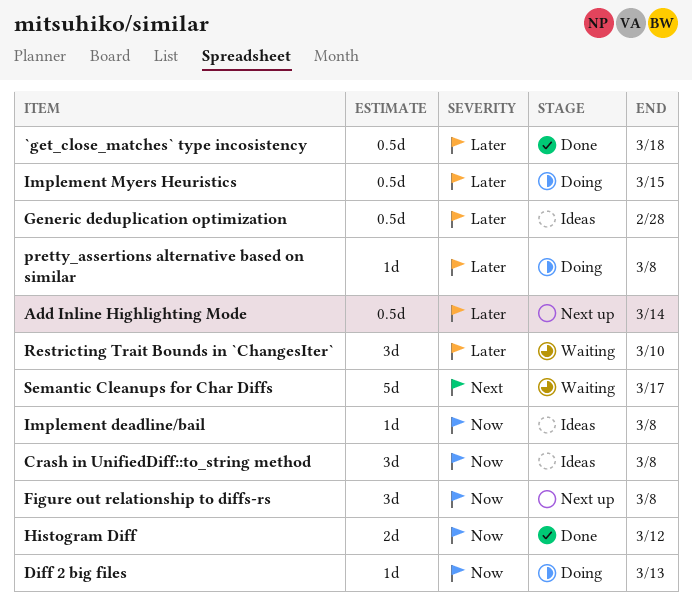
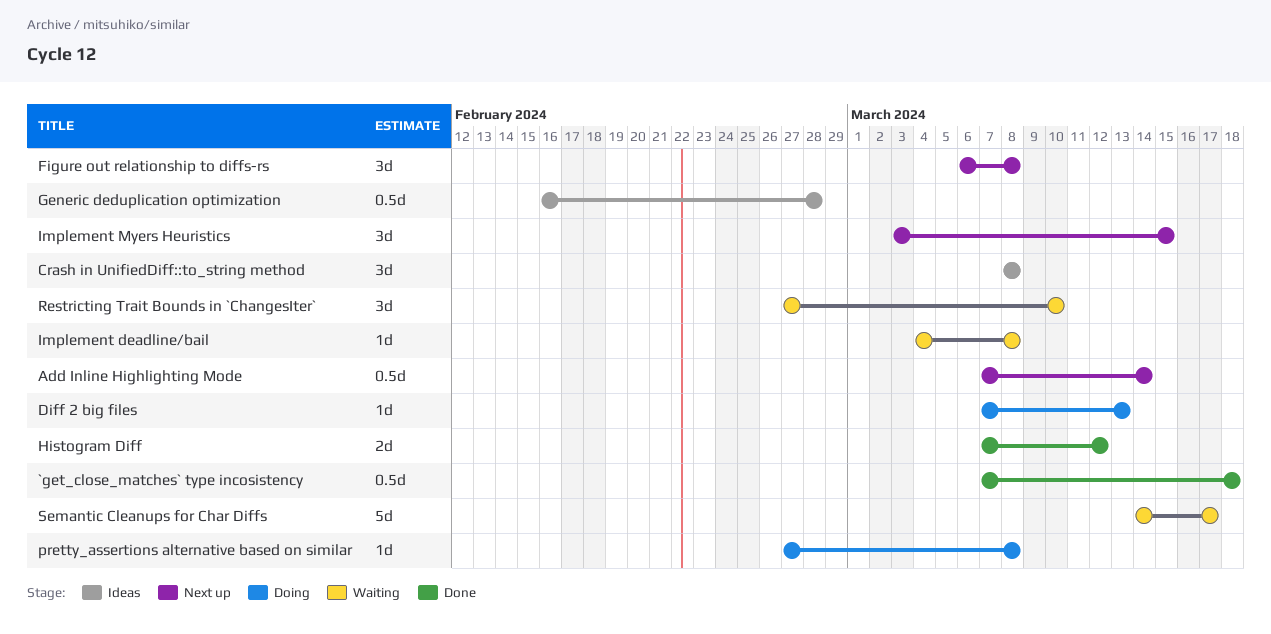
Implement deadline/bail, status: Ideas -> Waiting
Implement Myers Heuristics, status: Doing -> Next up
Implement Myers Heuristics, estimate: 0.5d -> 3d

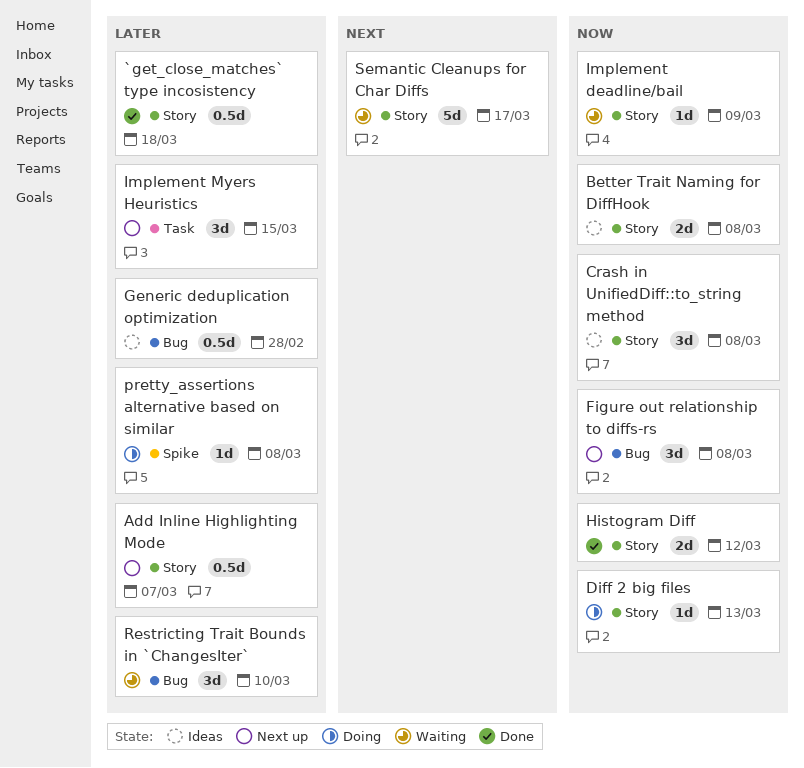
Add Inline Highlighting Mode, due: Mar 14 -> Mar 7
Better Trait Naming for DiffHook: none -> present
Implement deadline/bail, due: Mar 8 -> Mar 9

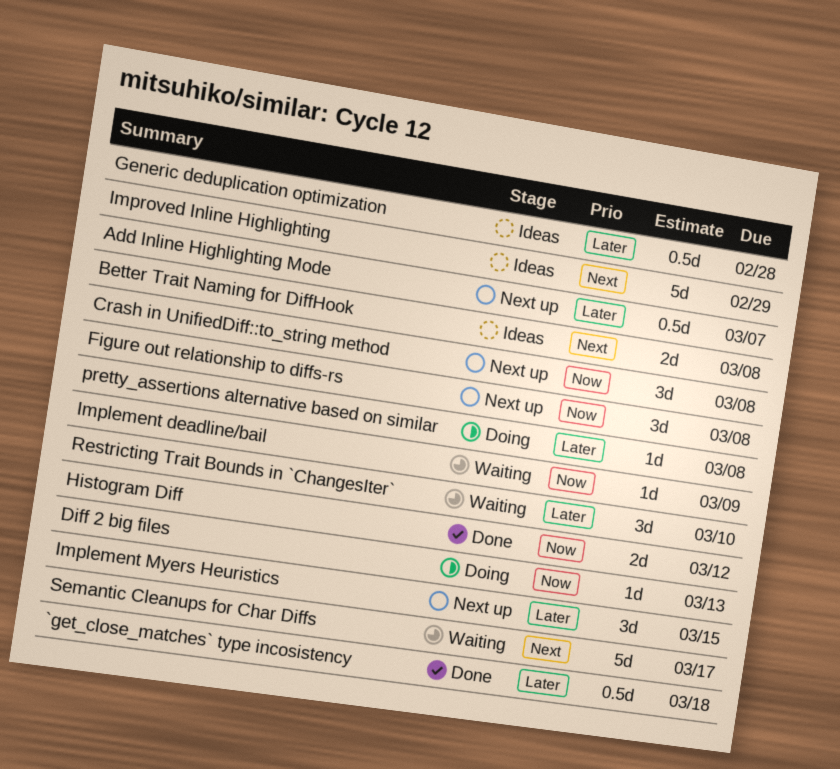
Better Trait Naming for DiffHook, priority: Now -> Next
Crash in UnifiedDiff::to_string method, status: Ideas -> Next up
Improved Inline Highlighting: none -> present

